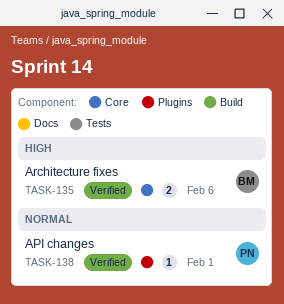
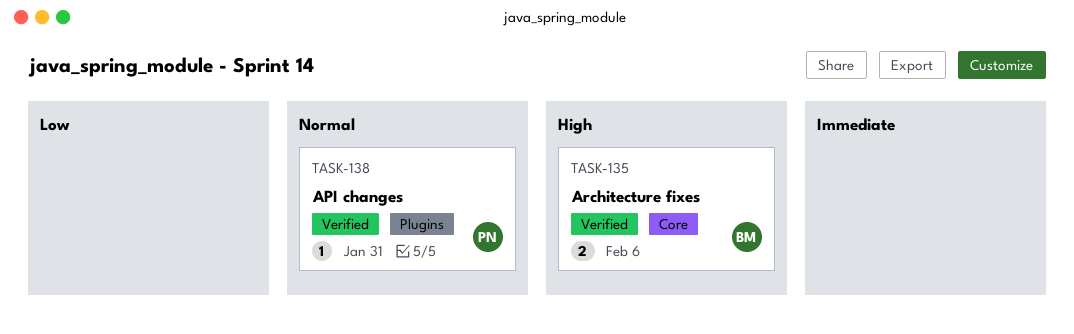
TASK-138, due: Feb 1 -> Jan 31

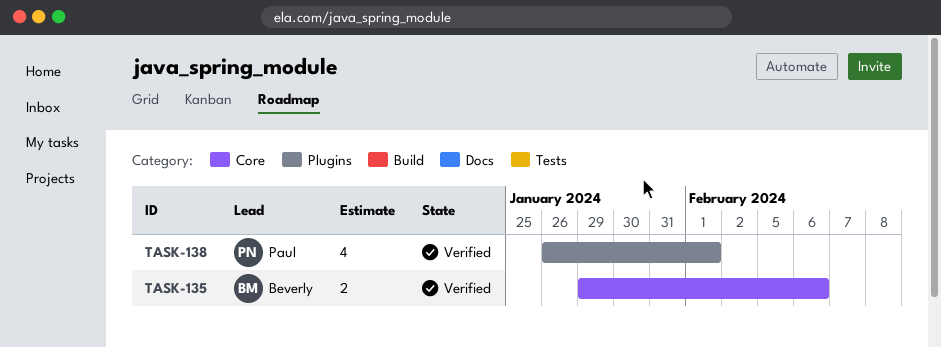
TASK-138, estimate: 1 -> 4
TASK-138, due: Jan 31 -> Feb 1

